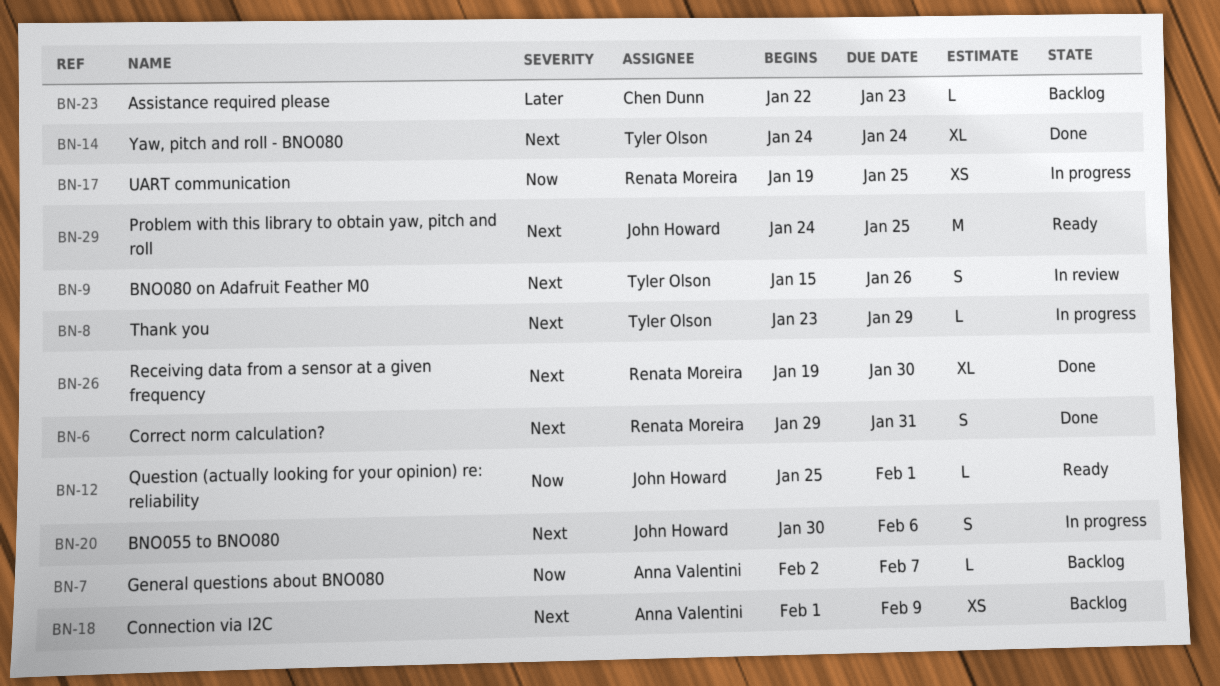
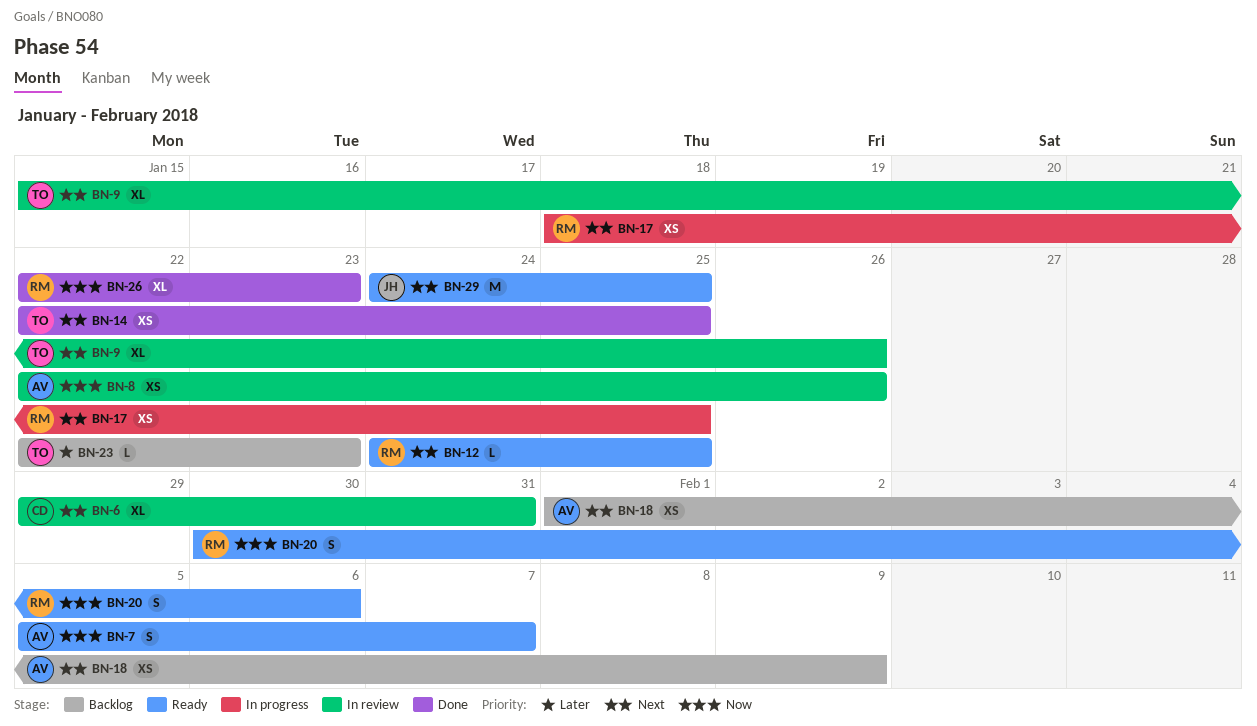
BN-6, status: Done -> In review
BN-6, owner: Renata Moreira -> Chen Dunn
BN-6, estimate: S -> XL
BN-7, status: Backlog -> Ready
BN-7, estimate: L -> S
BN-7, start: Feb 2 -> Feb 5
BN-8, status: In progress -> In review
BN-8, owner: Tyler Olson -> Anna Valentini
BN-8, priority: Next -> Now
BN-8, estimate: L -> XS
BN-8, start: Jan 23 -> Jan 22
BN-8, due: Jan 29 -> Jan 26
BN-9, estimate: S -> XL
BN-12, owner: John Howard -> Renata Moreira
BN-12, priority: Now -> Next
BN-12, start: Jan 25 -> Jan 24
BN-12, due: Feb 1 -> Jan 25
BN-14, estimate: XL -> XS
BN-14, start: Jan 24 -> Jan 22
BN-14, due: Jan 24 -> Jan 25
BN-17, priority: Now -> Next
BN-17, start: Jan 19 -> Jan 18
BN-20, status: In progress -> Ready
BN-20, owner: John Howard -> Renata Moreira
BN-20, priority: Next -> Now
BN-23, owner: Chen Dunn -> Tyler Olson
BN-26, priority: Next -> Now
BN-26, start: Jan 19 -> Jan 22
BN-26, due: Jan 30 -> Jan 23

